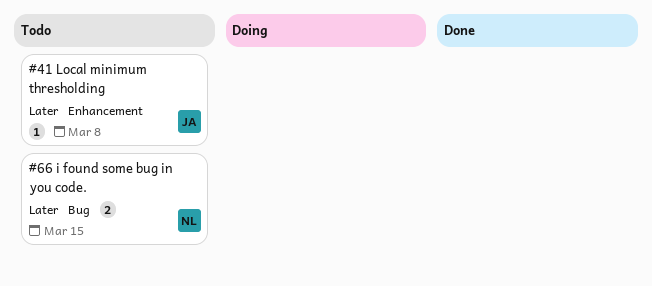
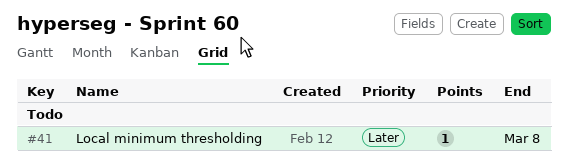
#66: present -> none

